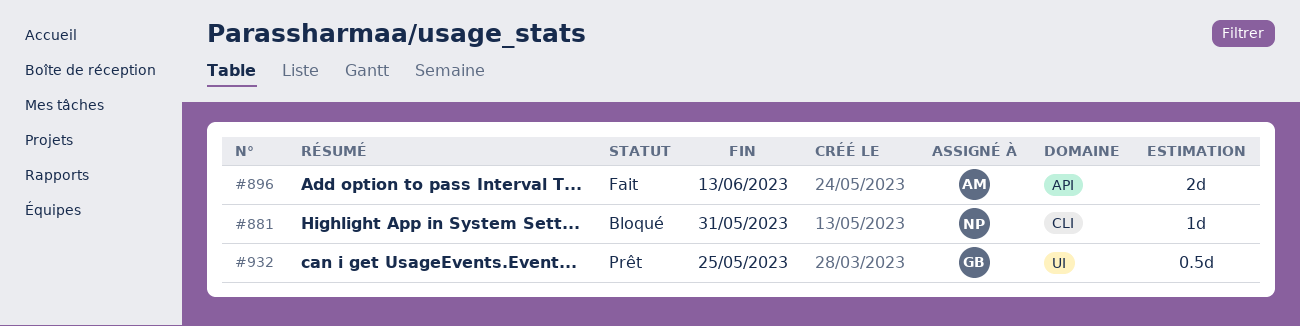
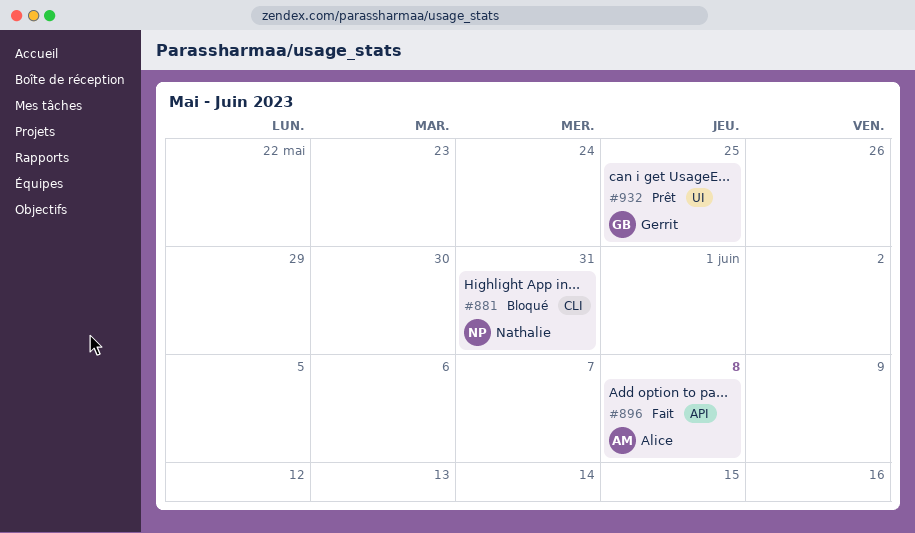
#896, due: Jun 13 -> Jun 8

